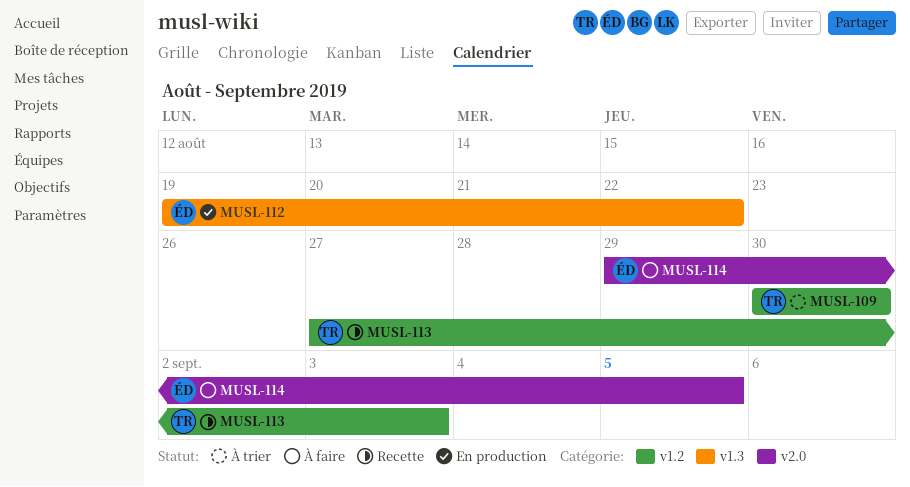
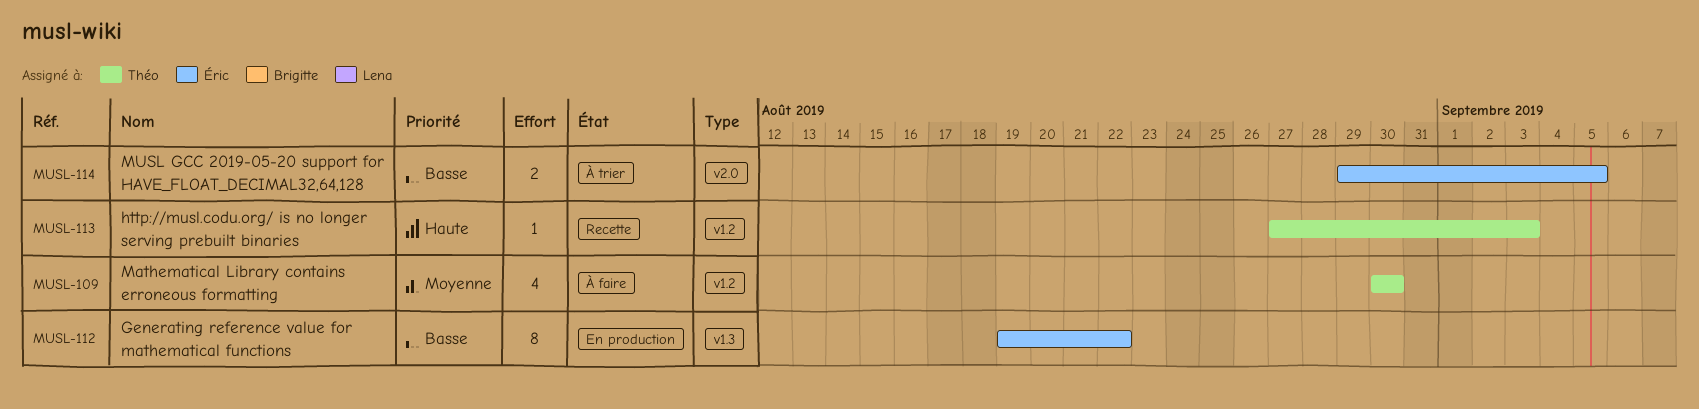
MUSL-109, status: À trier -> À faire
MUSL-114, status: À faire -> À trier

